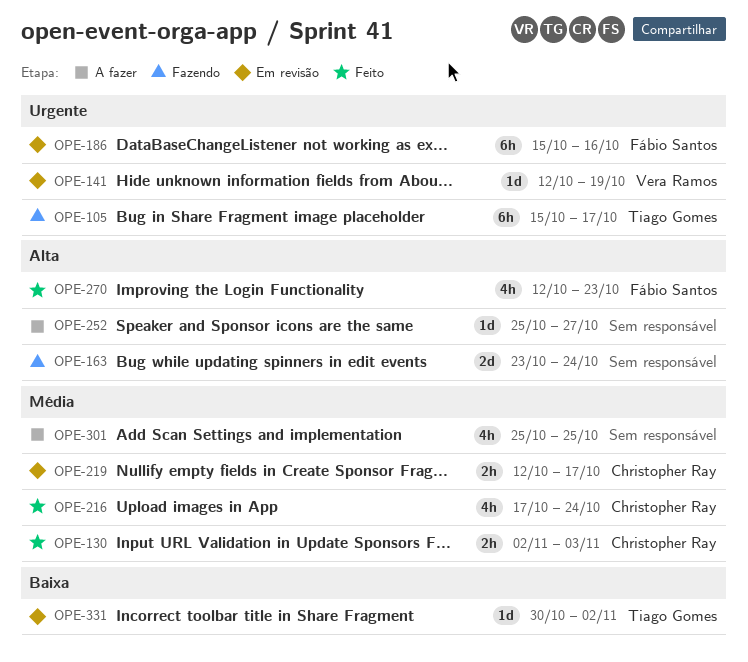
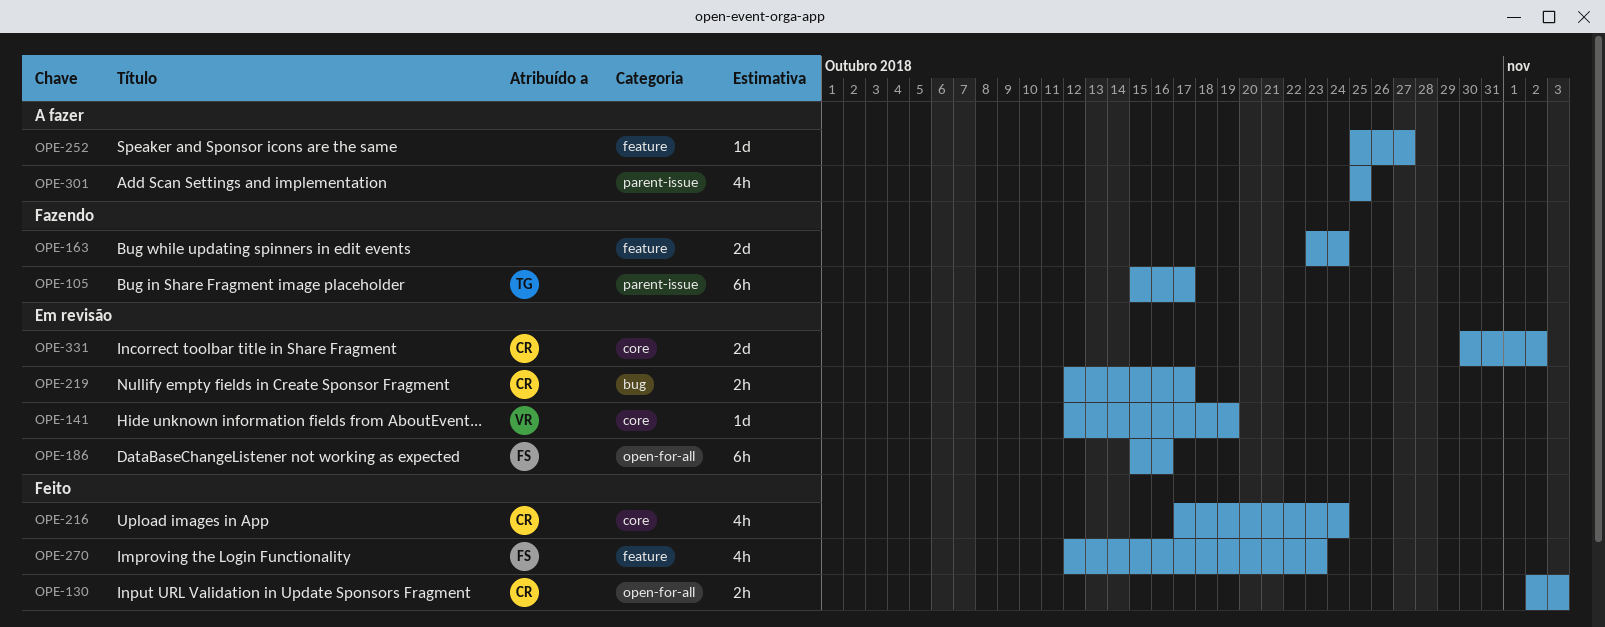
OPE-331, owner: Tiago Gomes -> Christopher Ray
OPE-331, estimate: 1d -> 2d

